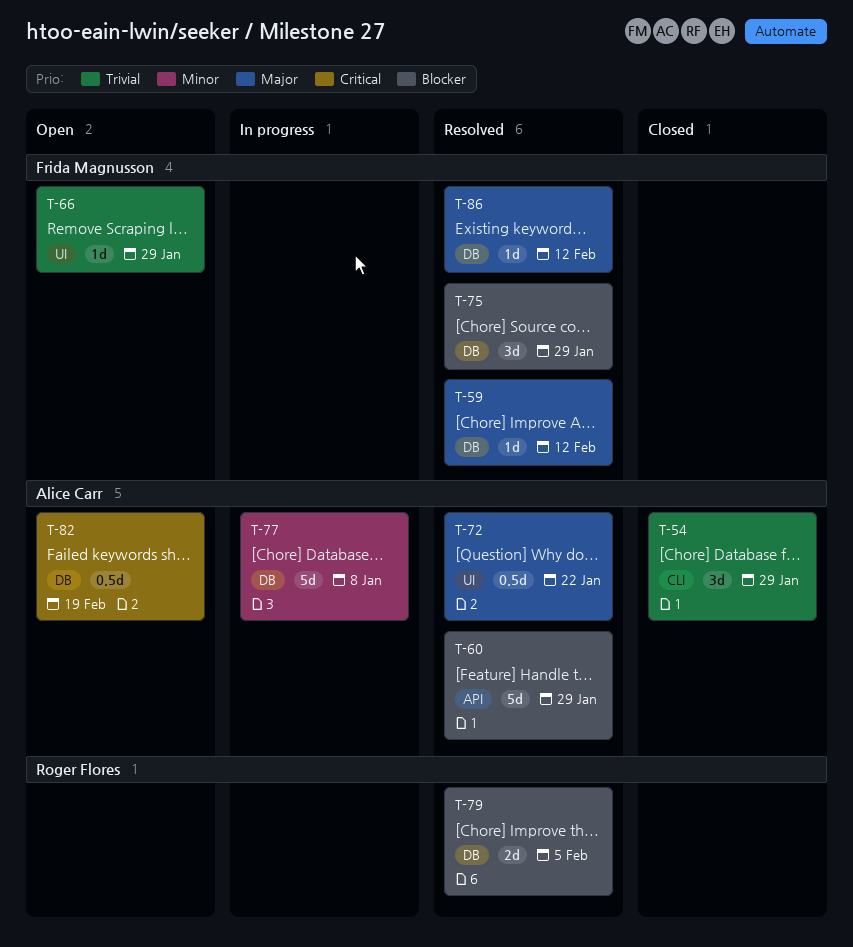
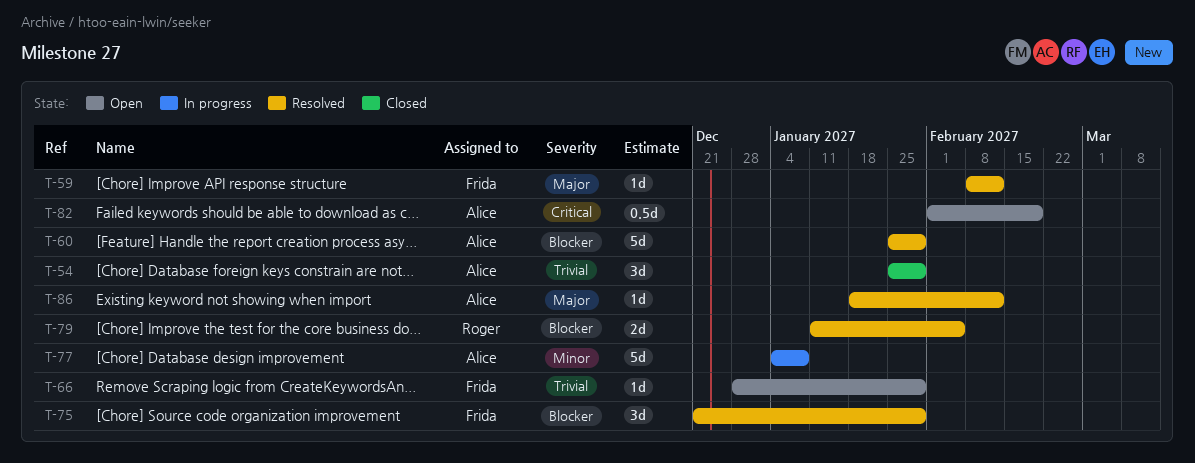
T-72: present -> none
T-86, owner: Frida Magnusson -> Alice Carr

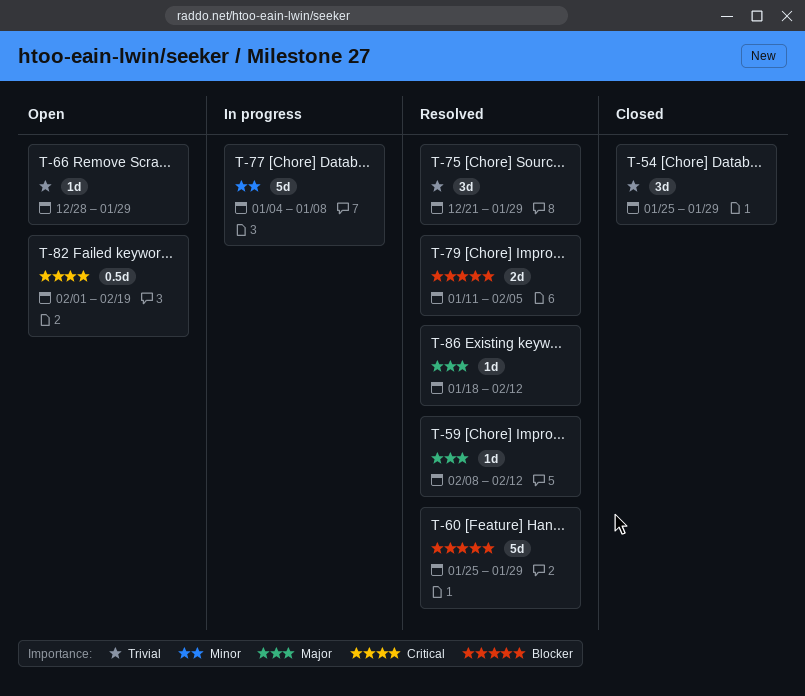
T-75, priority: Blocker -> Trivial

